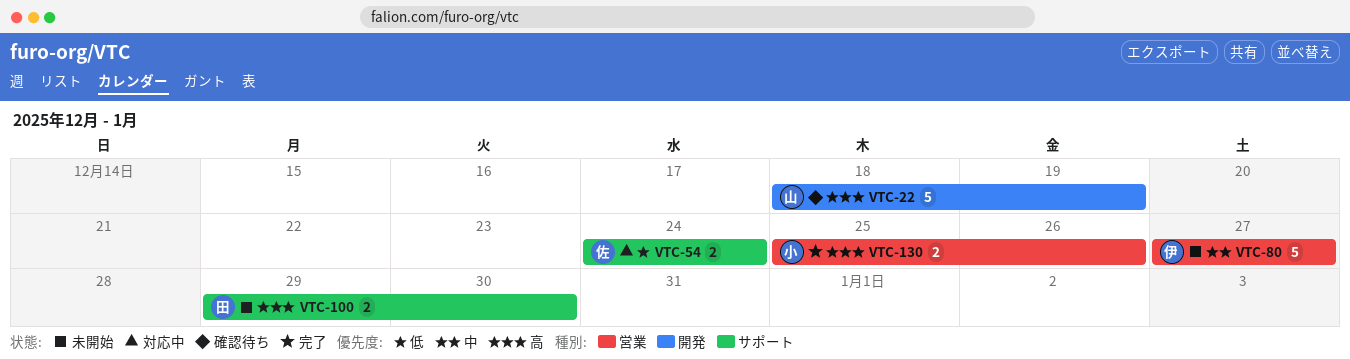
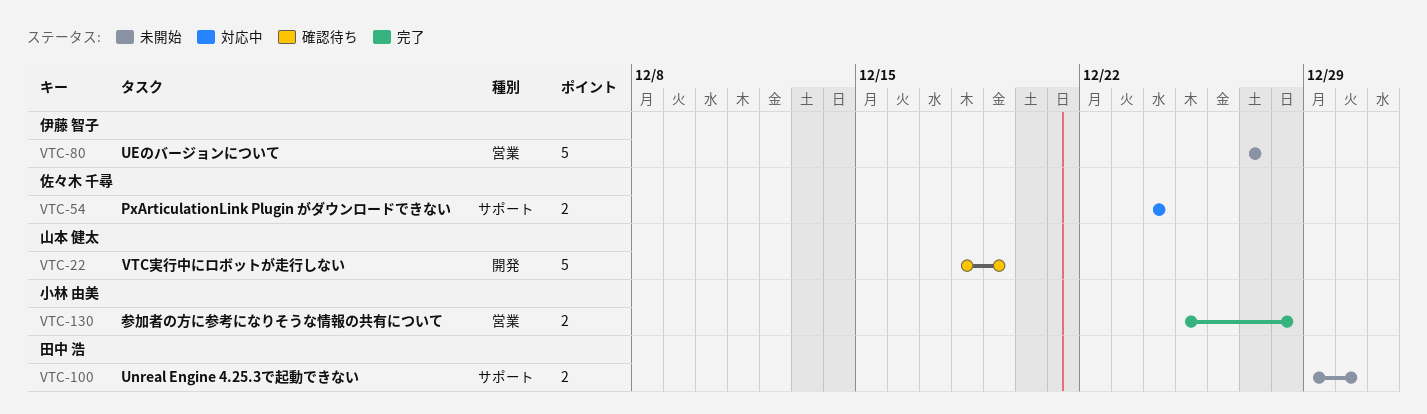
VTC-130, due: Dec 26 -> Dec 28

